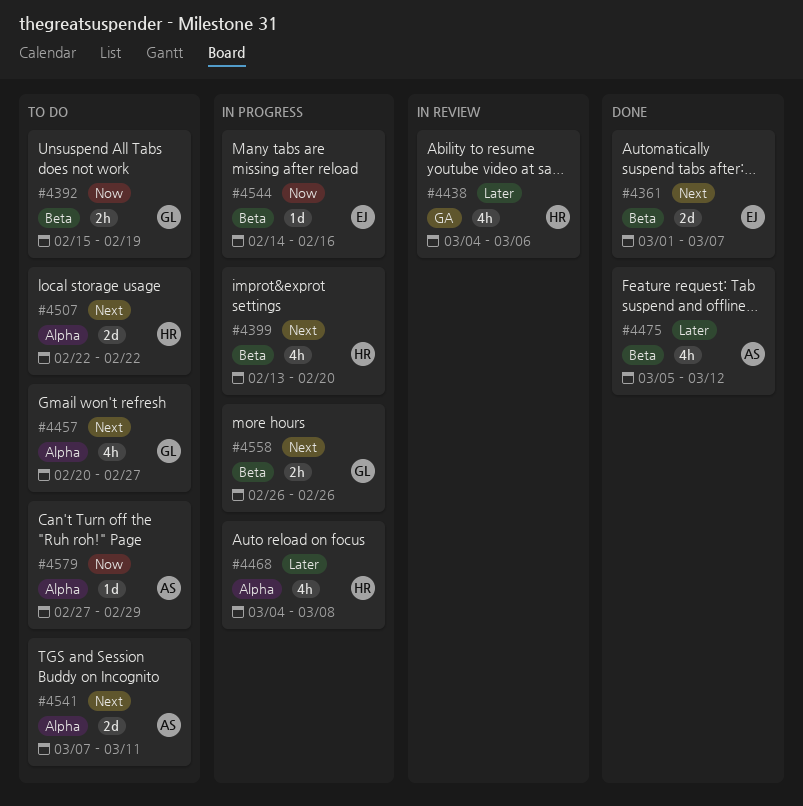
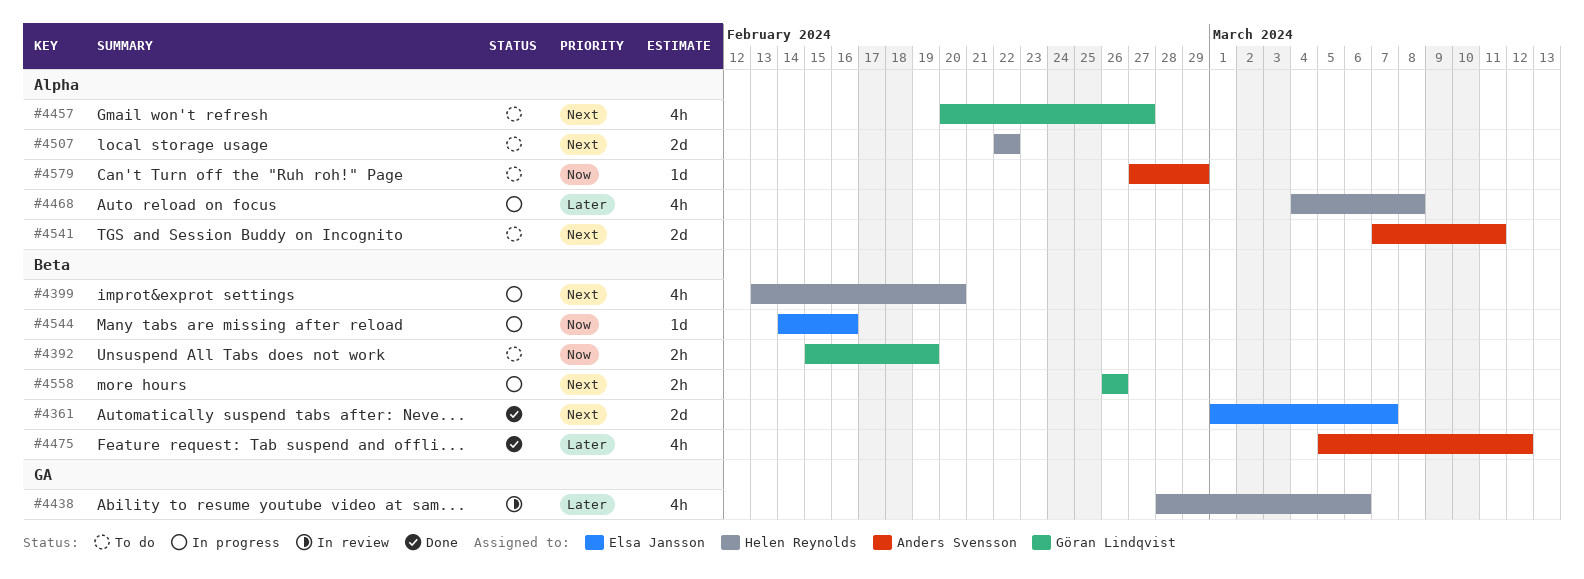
#4438, start: Mar 4 -> Feb 28

